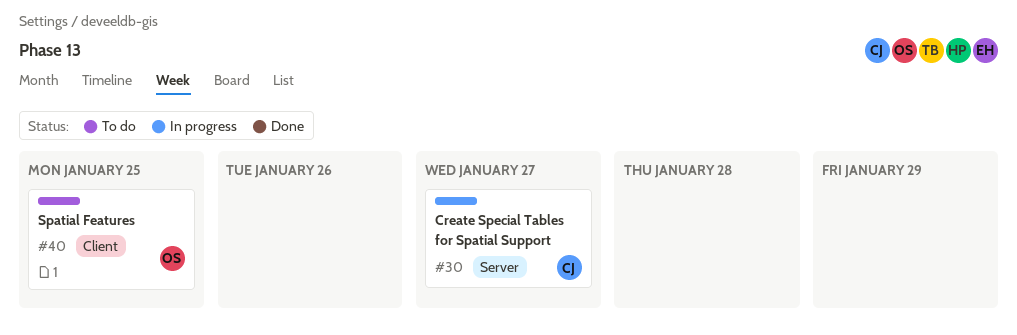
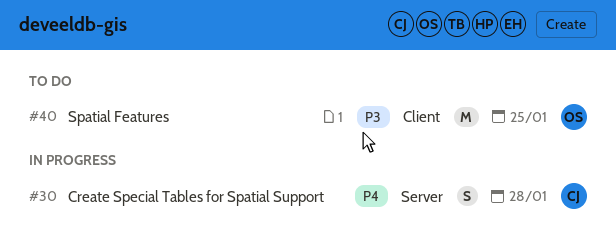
#30, due: Jan 27 -> Jan 28

